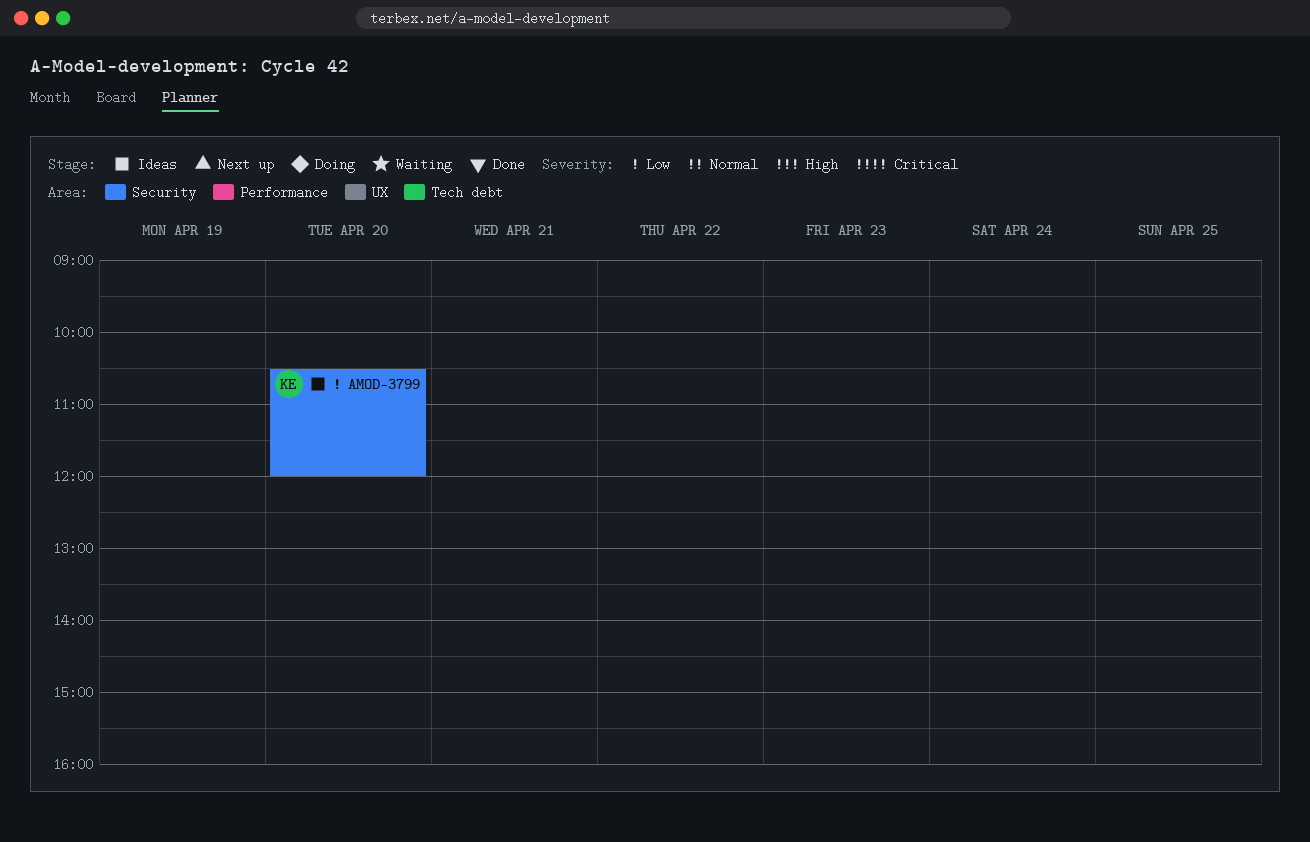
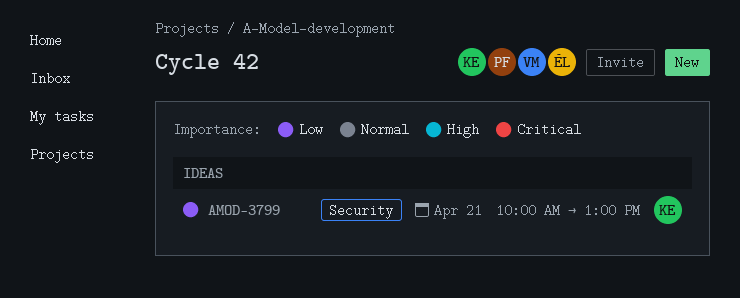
AMOD-3799, day: Apr 20 -> Apr 21
AMOD-3799, begins: 10:30 -> 10:00
AMOD-3799, ends: 12:00 -> 13:00

